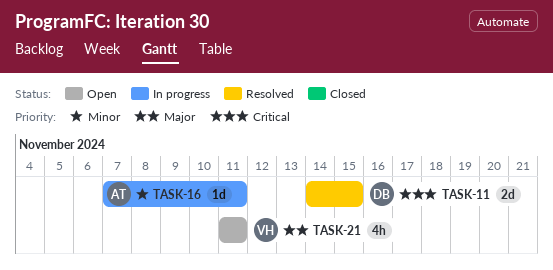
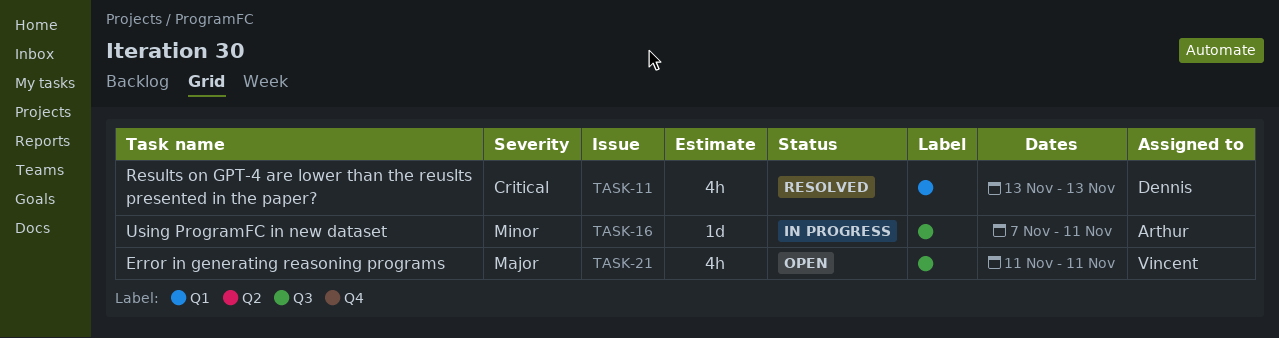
TASK-11, estimate: 2d -> 4h
TASK-11, start: Nov 14 -> Nov 13
TASK-11, due: Nov 15 -> Nov 13

